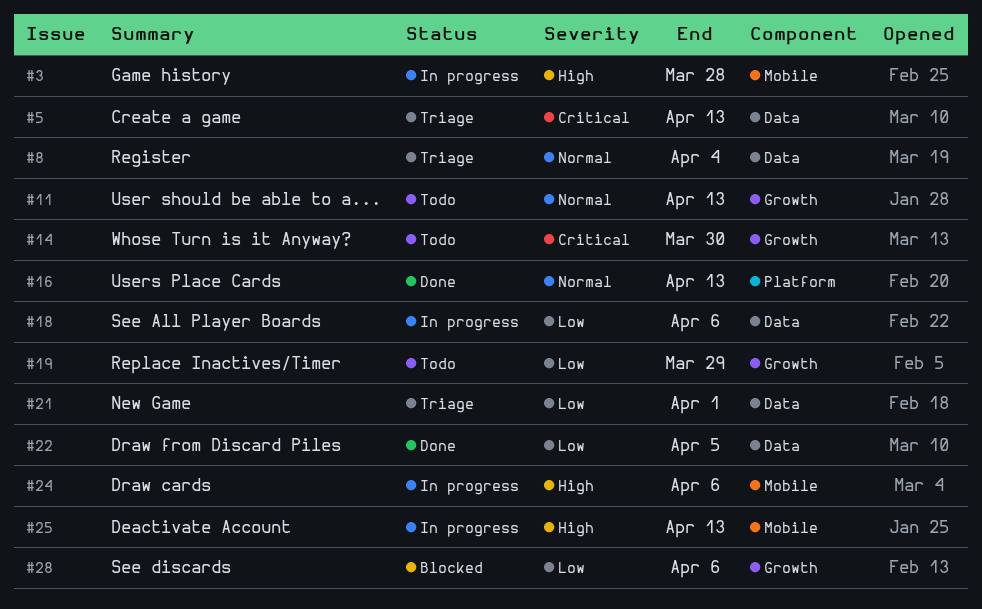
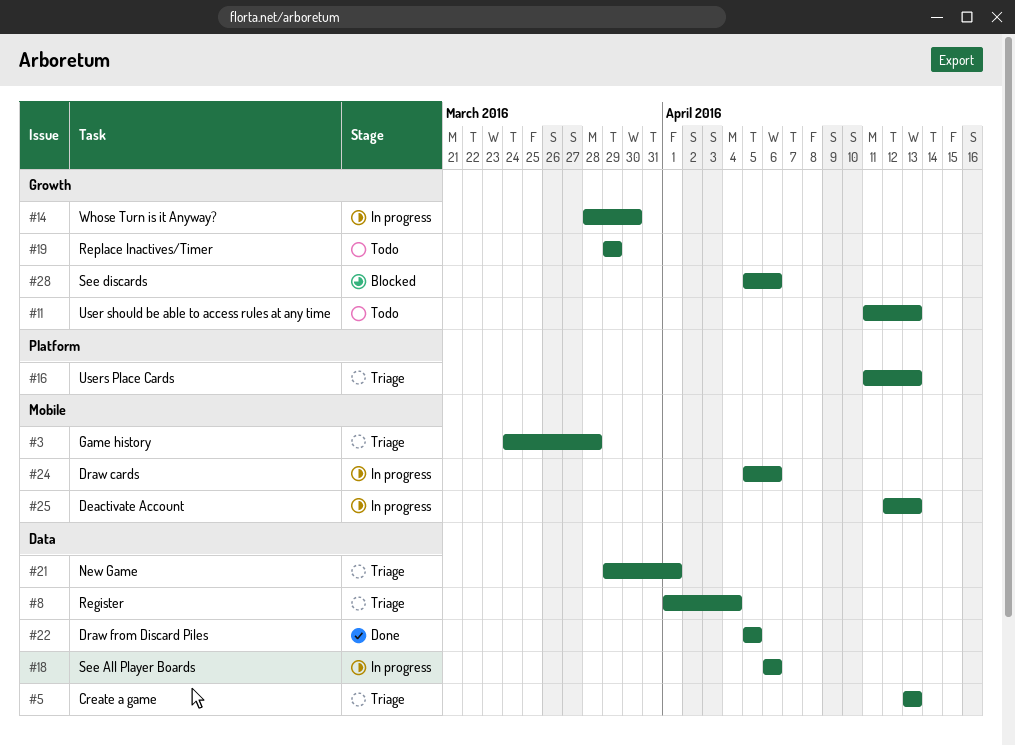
#3, status: In progress -> Triage
#14, status: Todo -> In progress
#16, status: Done -> Triage

